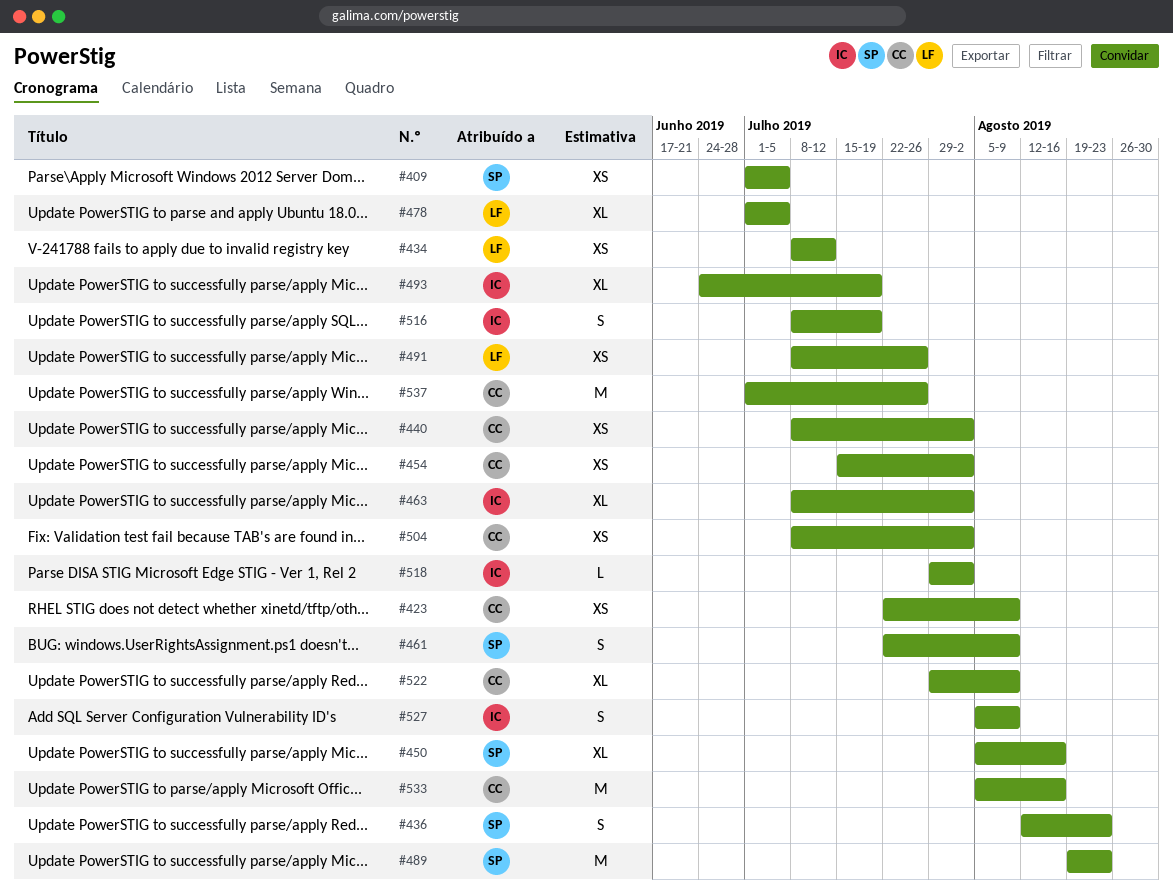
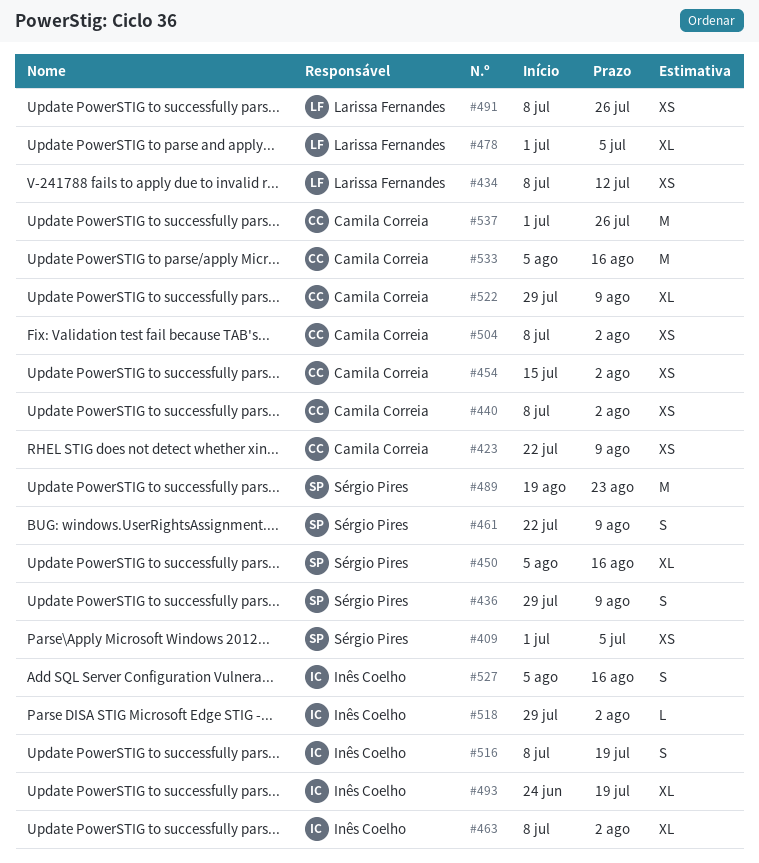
#436, start: Aug 12 -> Jul 29
#436, due: Aug 23 -> Aug 9
#527, due: Aug 9 -> Aug 16

